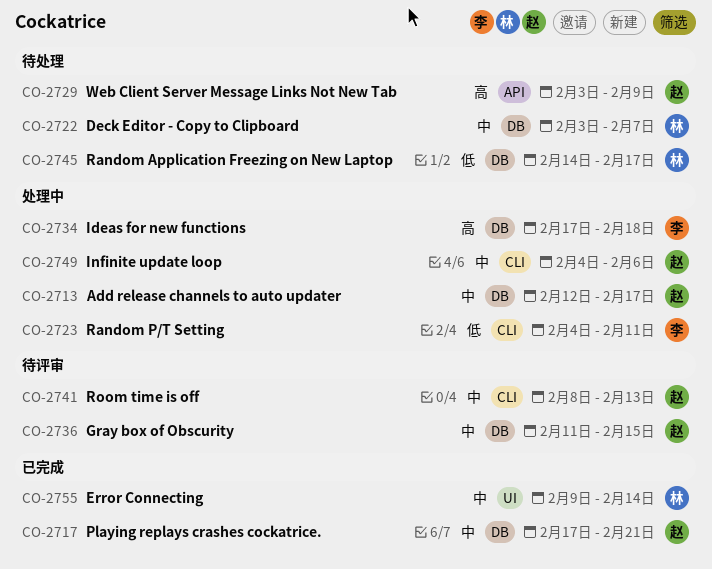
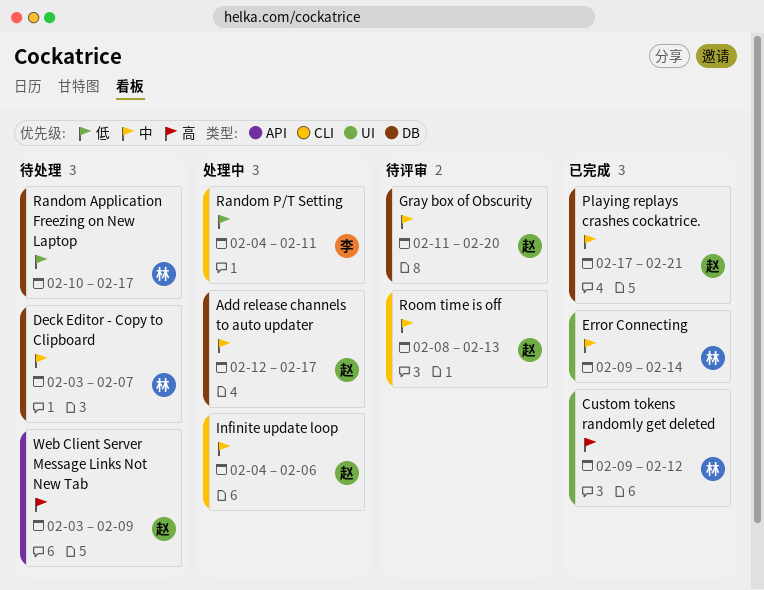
Custom tokens randomly get deleted: none -> present
Gray box of Obscurity, due: Feb 15 -> Feb 20
Ideas for new functions: present -> none
Random Application Freezing on New Laptop, start: Feb 14 -> Feb 10

